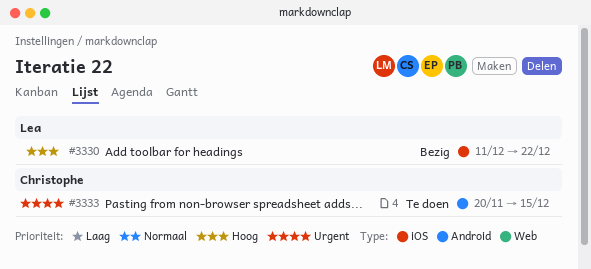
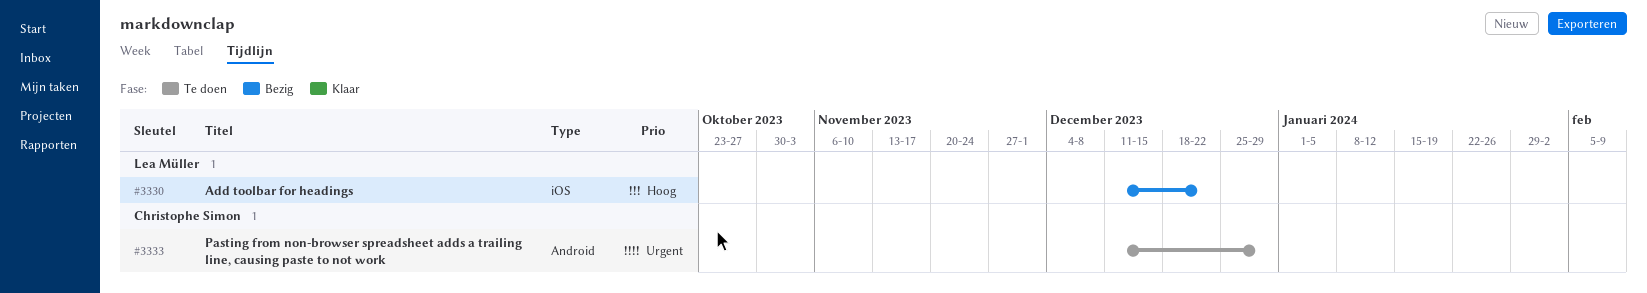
#3333, start: Nov 20 -> Dec 11
#3333, due: Dec 15 -> Dec 29

